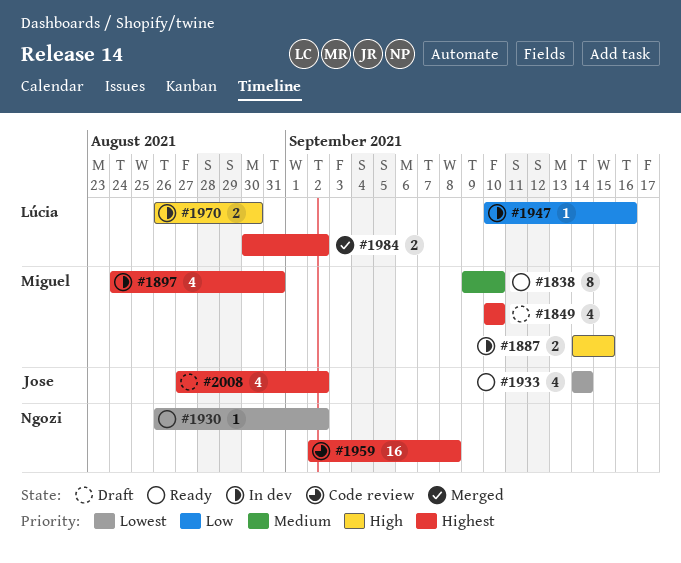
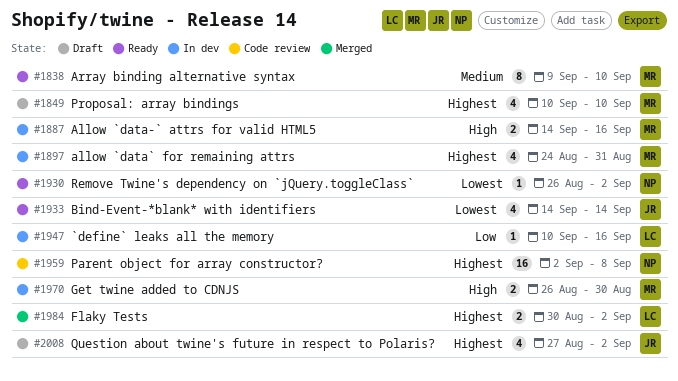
#1887, due: Sep 15 -> Sep 16
#1970, owner: Lúcia -> Miguel

